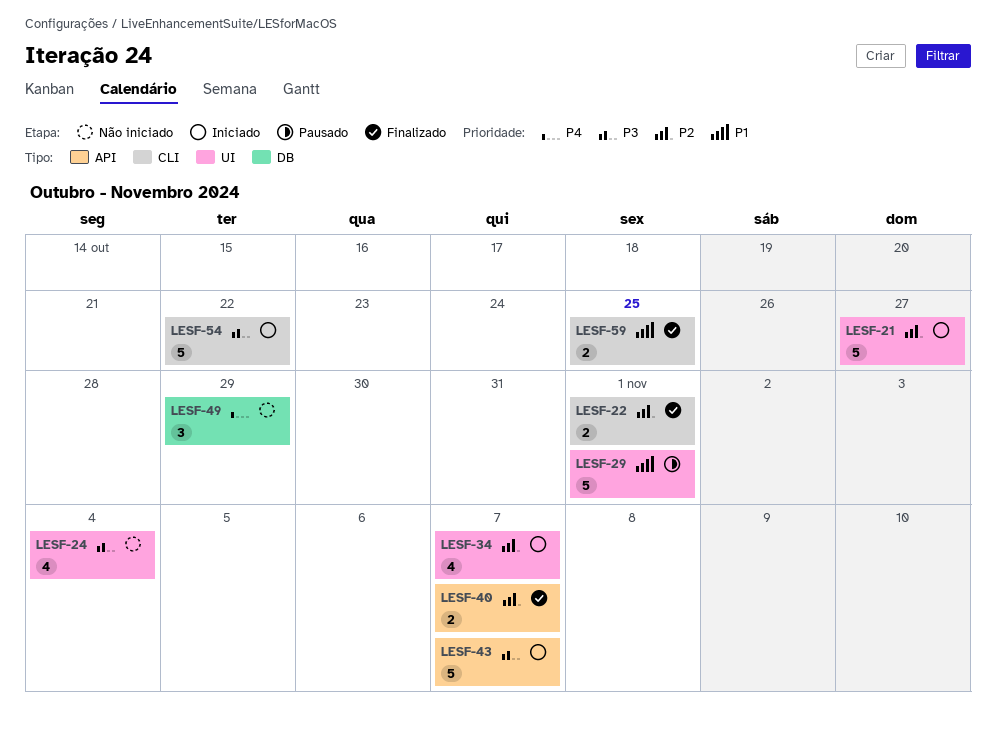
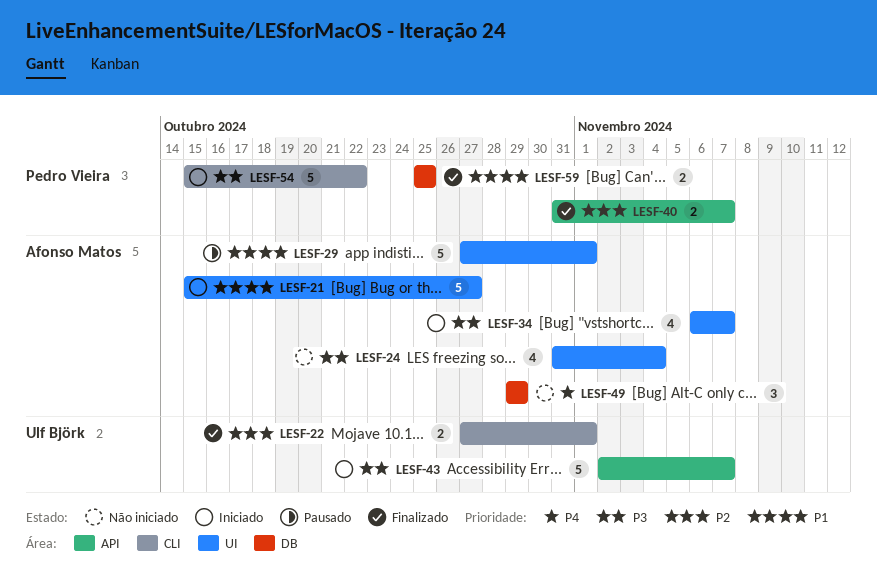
LESF-21, priority: P2 -> P1
LESF-34, priority: P2 -> P3
LESF-59, label: CLI -> DB

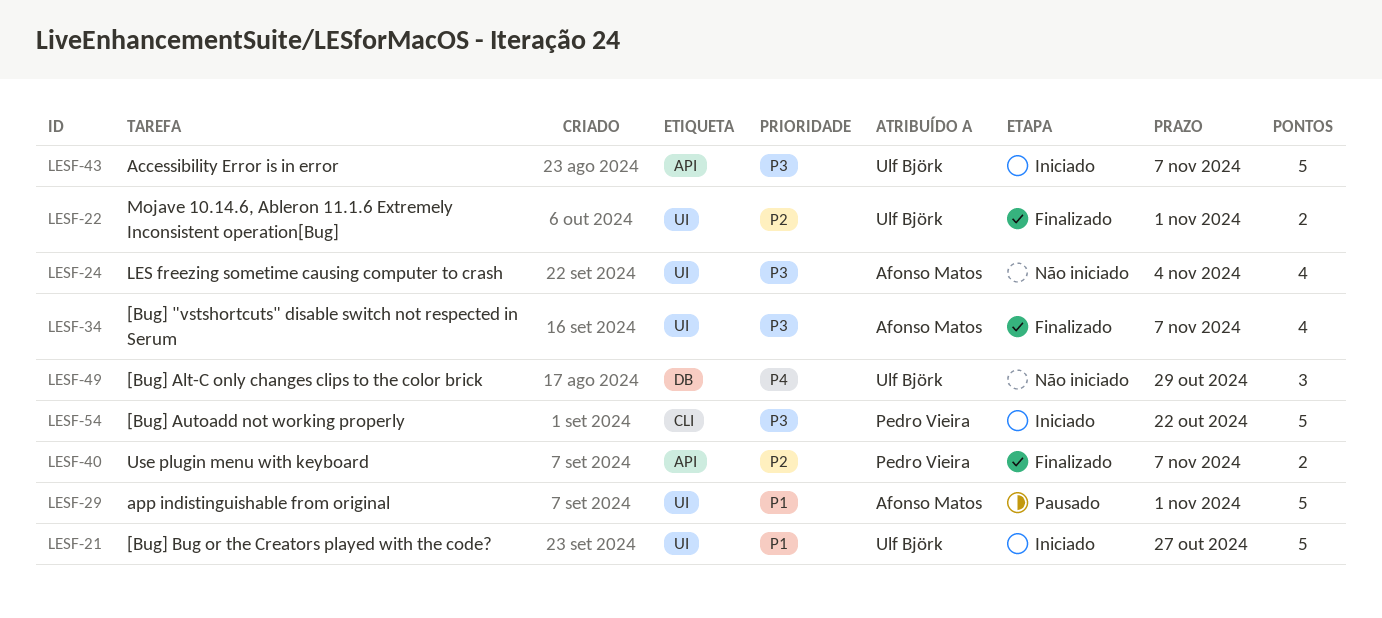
LESF-21, owner: Afonso Matos -> Ulf Björk
LESF-22, label: CLI -> UI
LESF-34, status: Iniciado -> Finalizado
LESF-49, owner: Afonso Matos -> Ulf Björk
LESF-59: present -> none

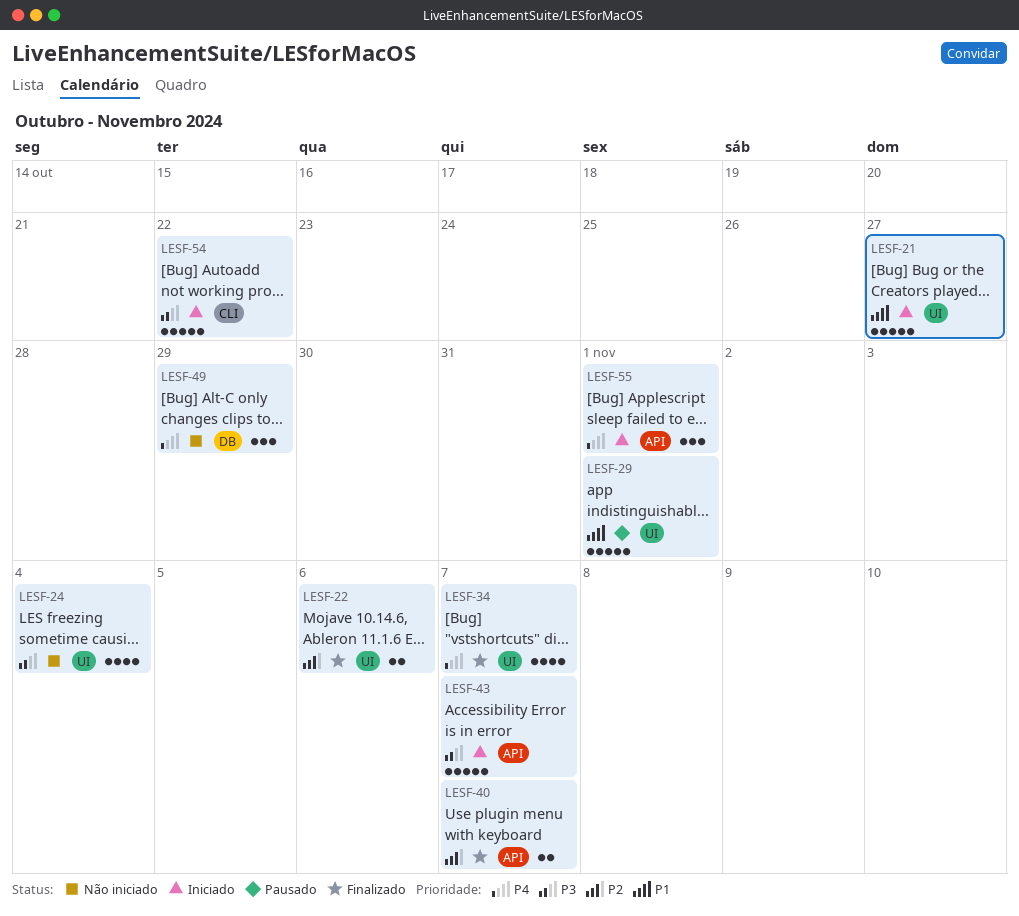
LESF-22, due: Nov 1 -> Nov 6
LESF-34, priority: P3 -> P4
LESF-55: none -> present

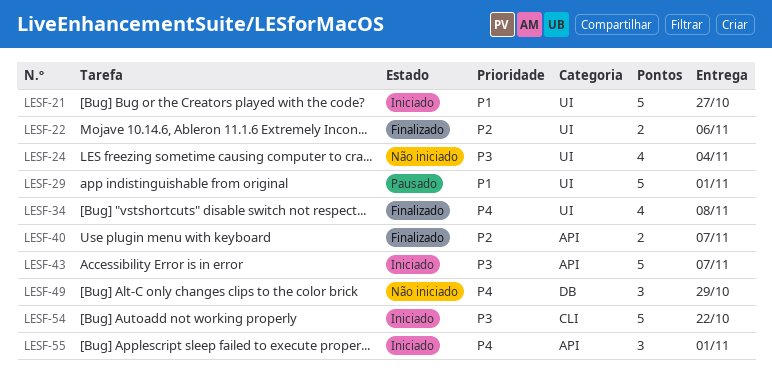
LESF-34, due: Nov 7 -> Nov 8

